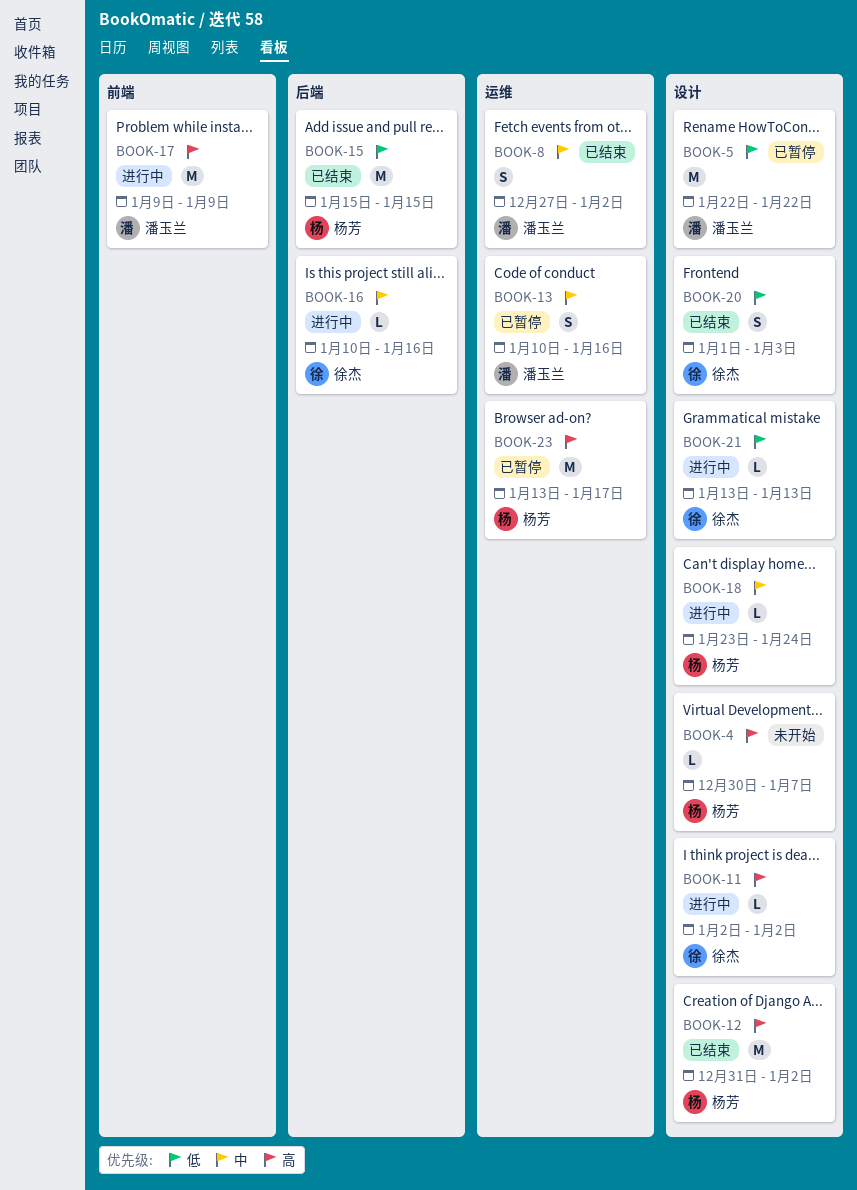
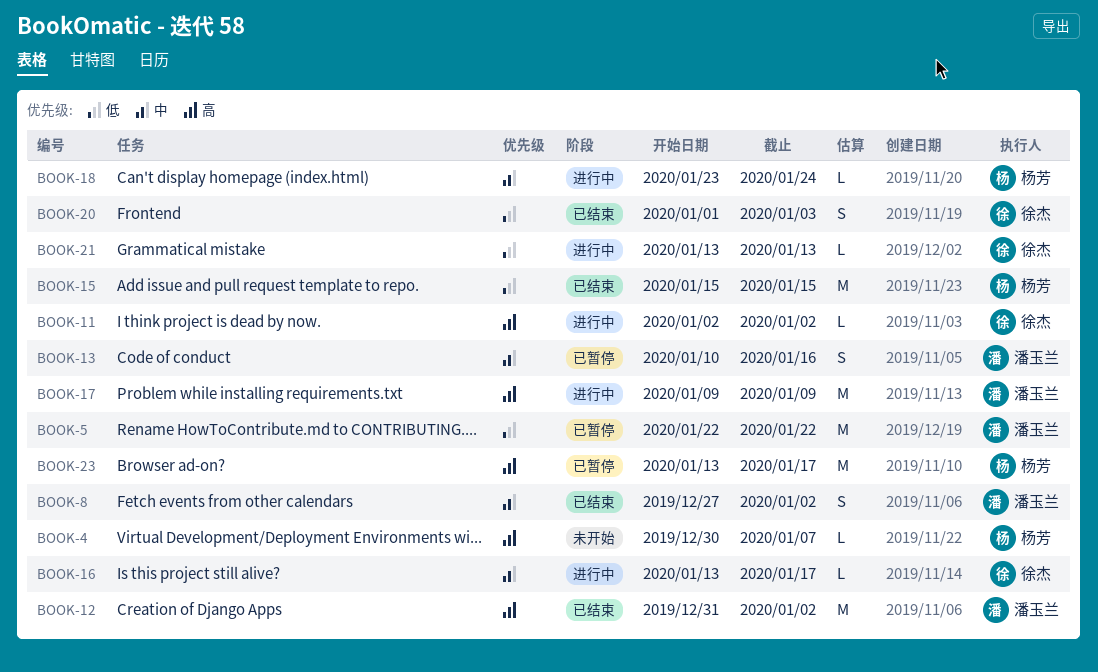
BOOK-12, owner: 杨芳 -> 潘玉兰
BOOK-16, start: Jan 10 -> Jan 13
BOOK-16, due: Jan 16 -> Jan 17

